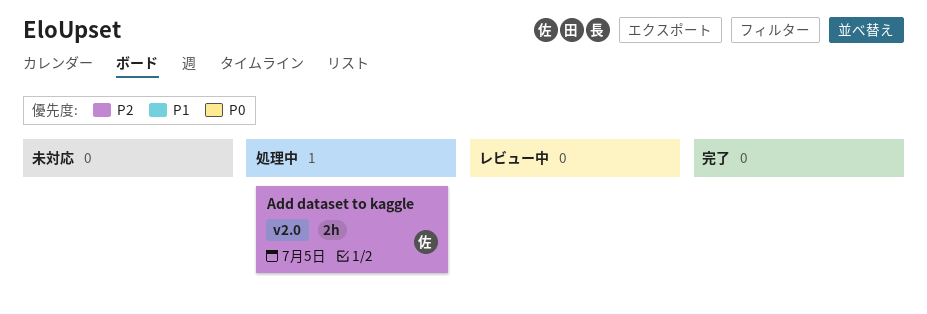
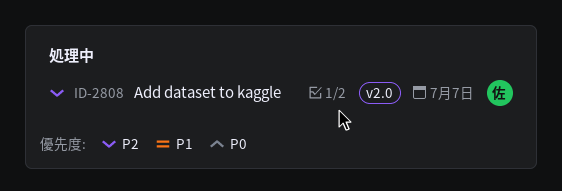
Add dataset to kaggle, due: Jul 5 -> Jul 7

